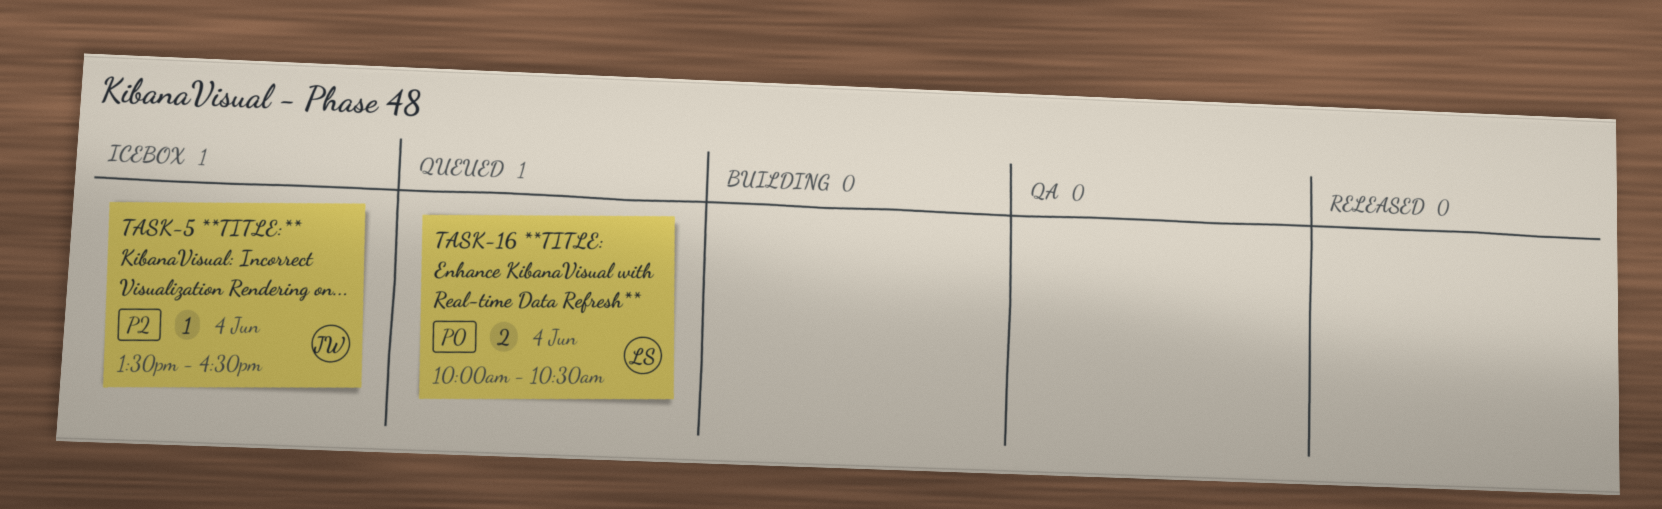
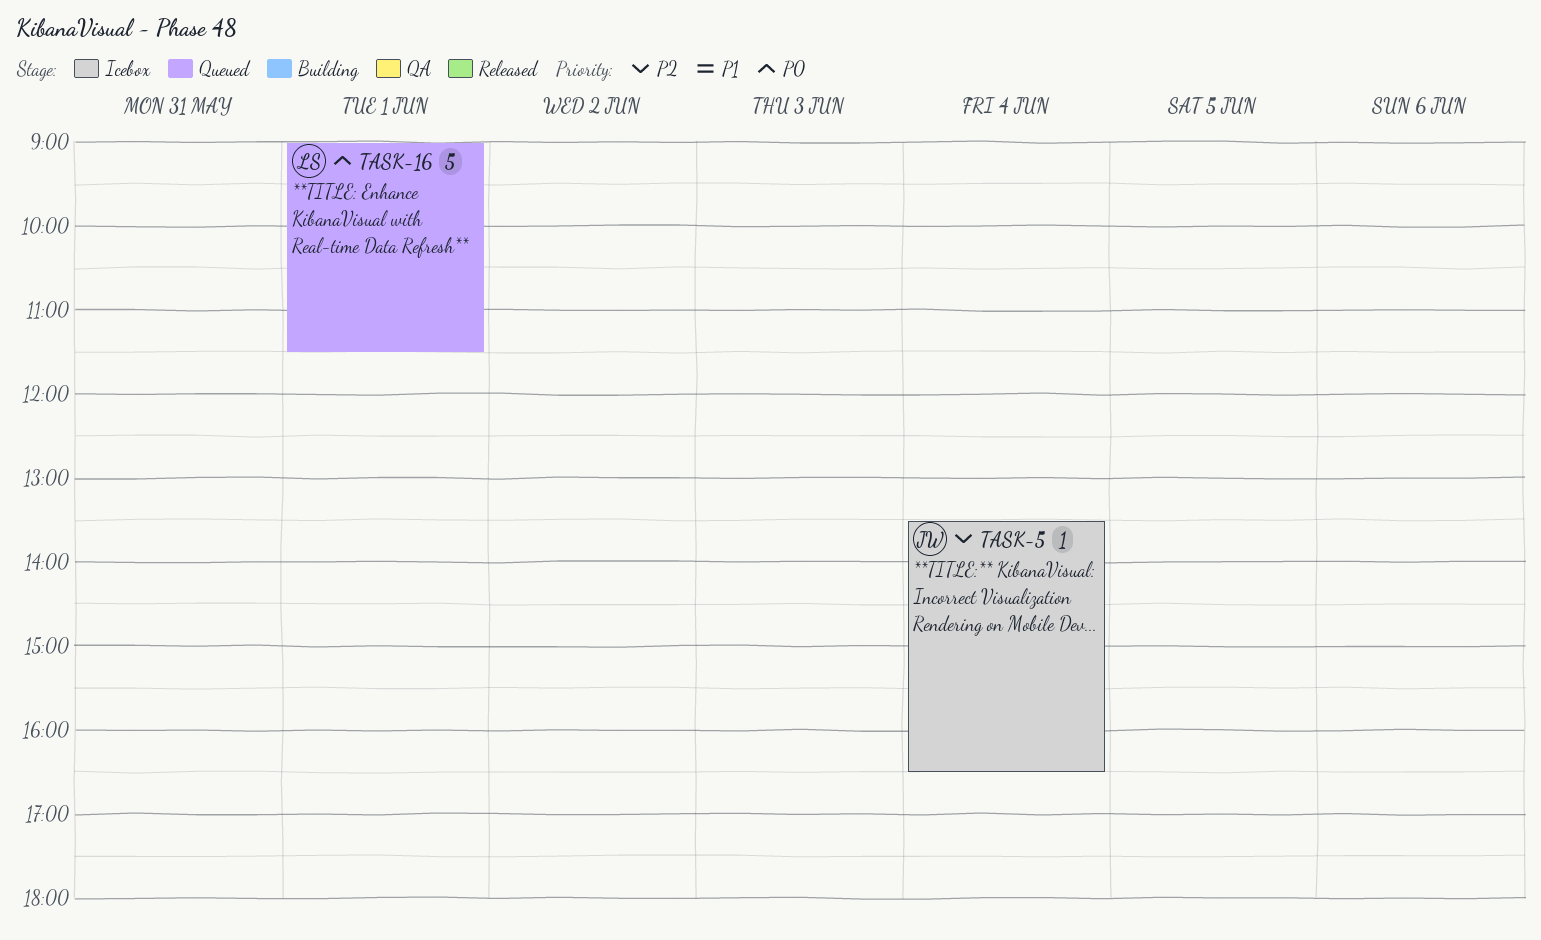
TASK-16, estimate: 2 -> 5
TASK-16, day: Jun 4 -> Jun 1
TASK-16, begins: 10:00 -> 09:00
TASK-16, ends: 10:30 -> 11:30

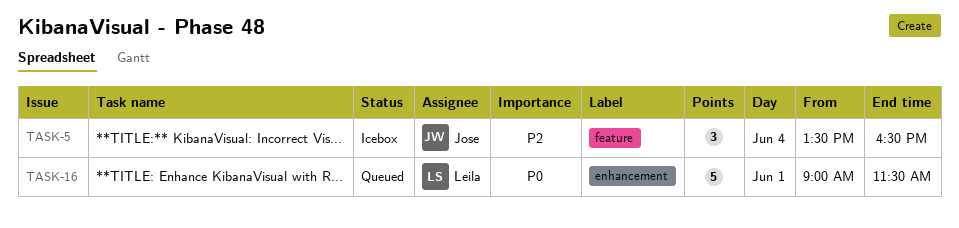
TASK-5, estimate: 1 -> 3

